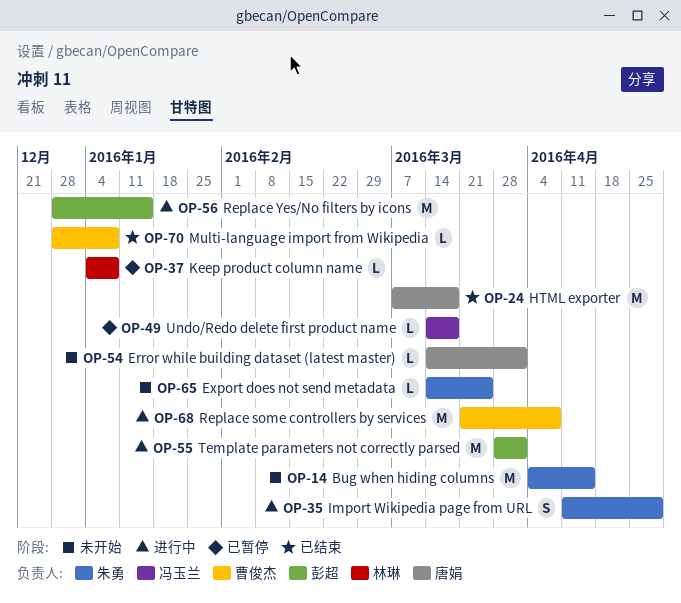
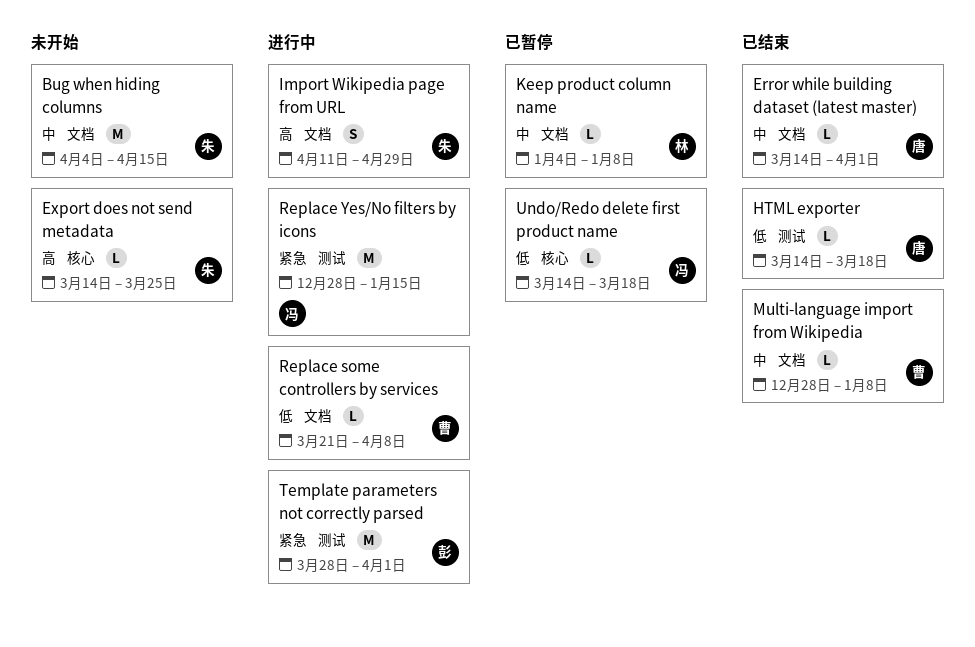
Error while building dataset (latest master), status: 未开始 -> 已结束
HTML exporter, estimate: M -> L
HTML exporter, start: Mar 7 -> Mar 14
Replace some controllers by services, estimate: M -> L
Replace Yes/No filters by icons, owner: 彭超 -> 冯玉兰

